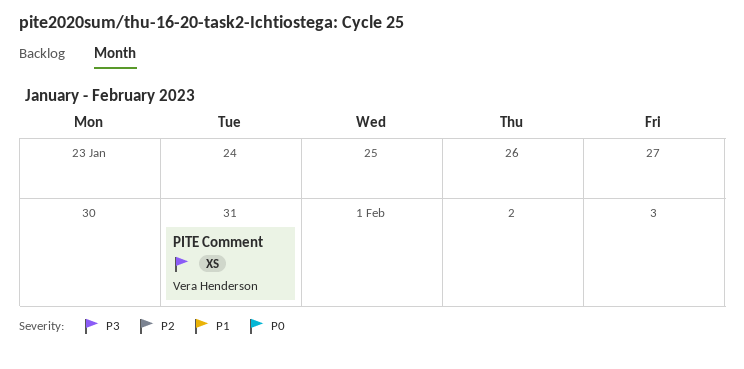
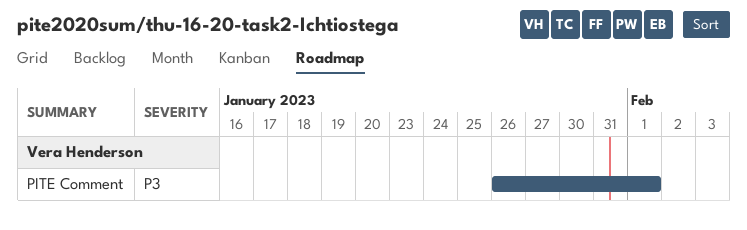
PITE Comment, due: Jan 31 -> Feb 1

